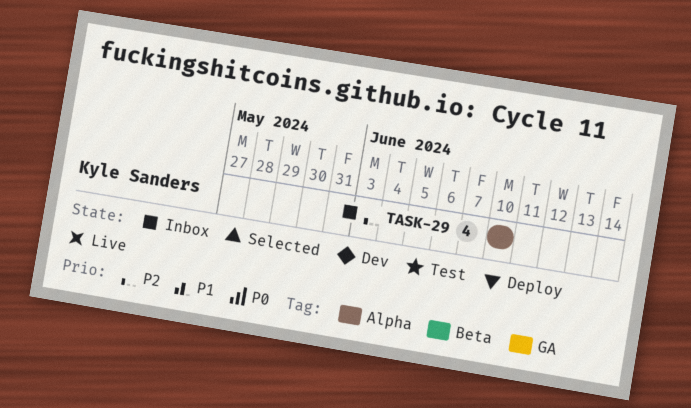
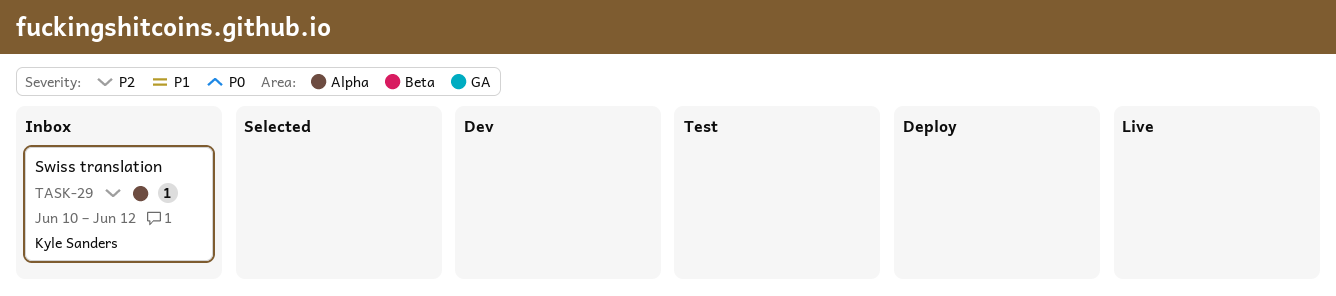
TASK-29, estimate: 4 -> 1
TASK-29, due: Jun 10 -> Jun 12

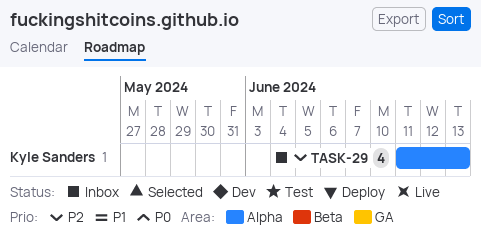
TASK-29, estimate: 1 -> 4
TASK-29, start: Jun 10 -> Jun 11
TASK-29, due: Jun 12 -> Jun 13

